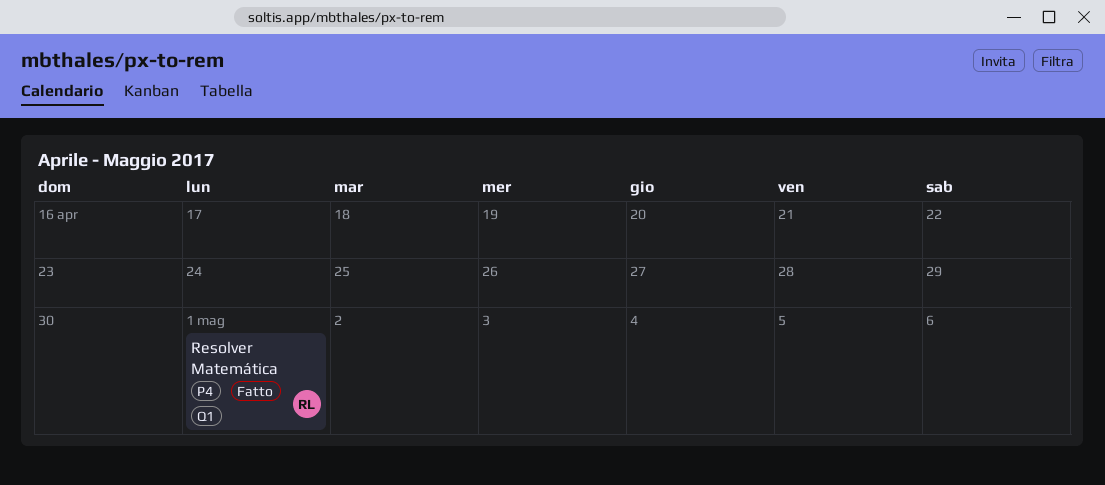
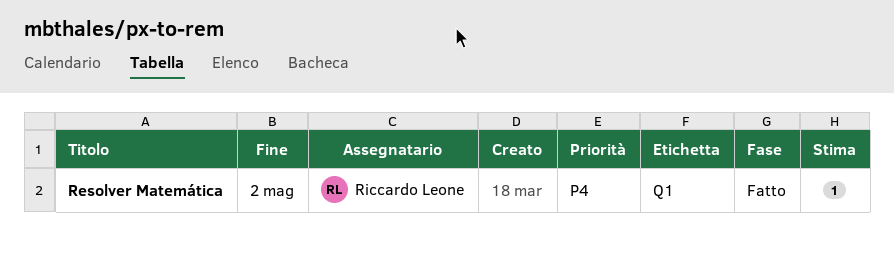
Resolver Matemática, due: May 1 -> May 2

